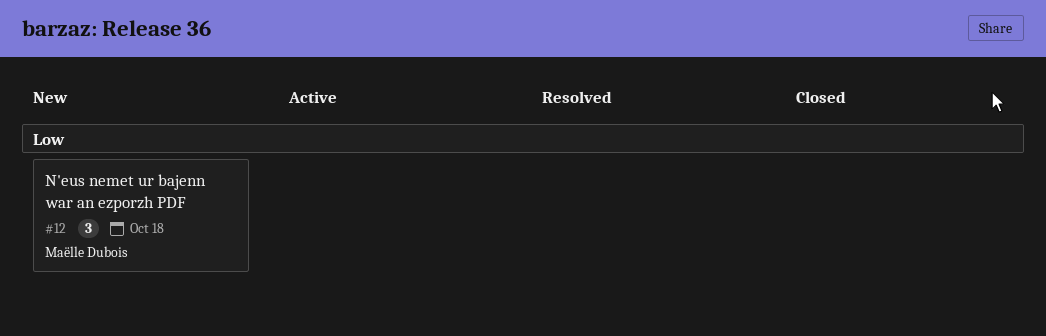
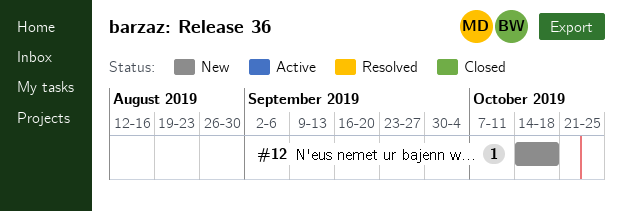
#12, estimate: 3 -> 1

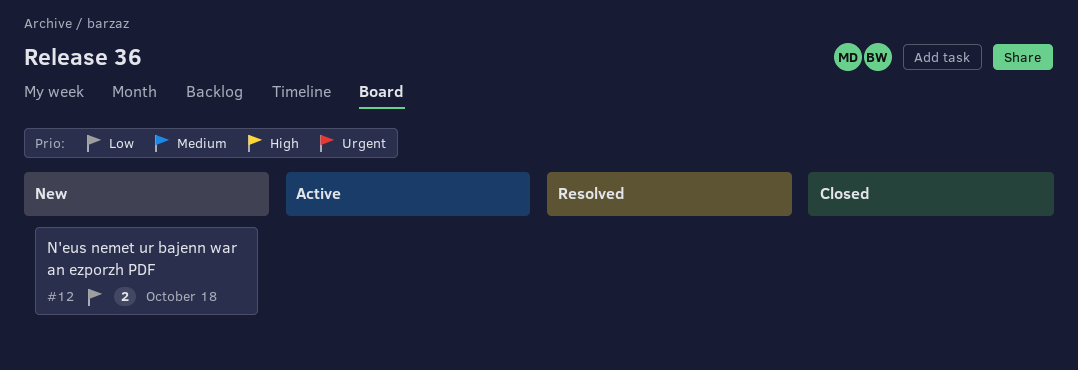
#12, estimate: 1 -> 2

